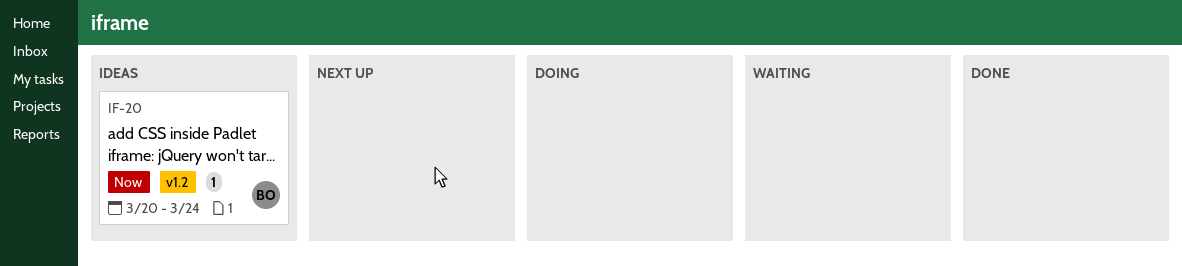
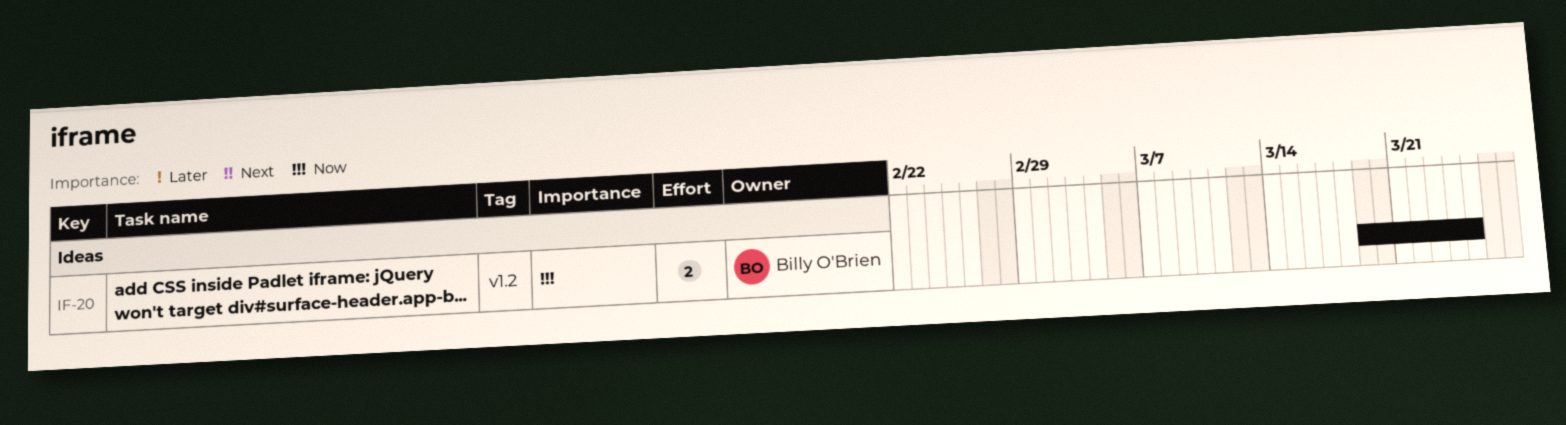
IF-20, estimate: 1 -> 2
IF-20, start: Mar 20 -> Mar 19
IF-20, due: Mar 24 -> Mar 25

